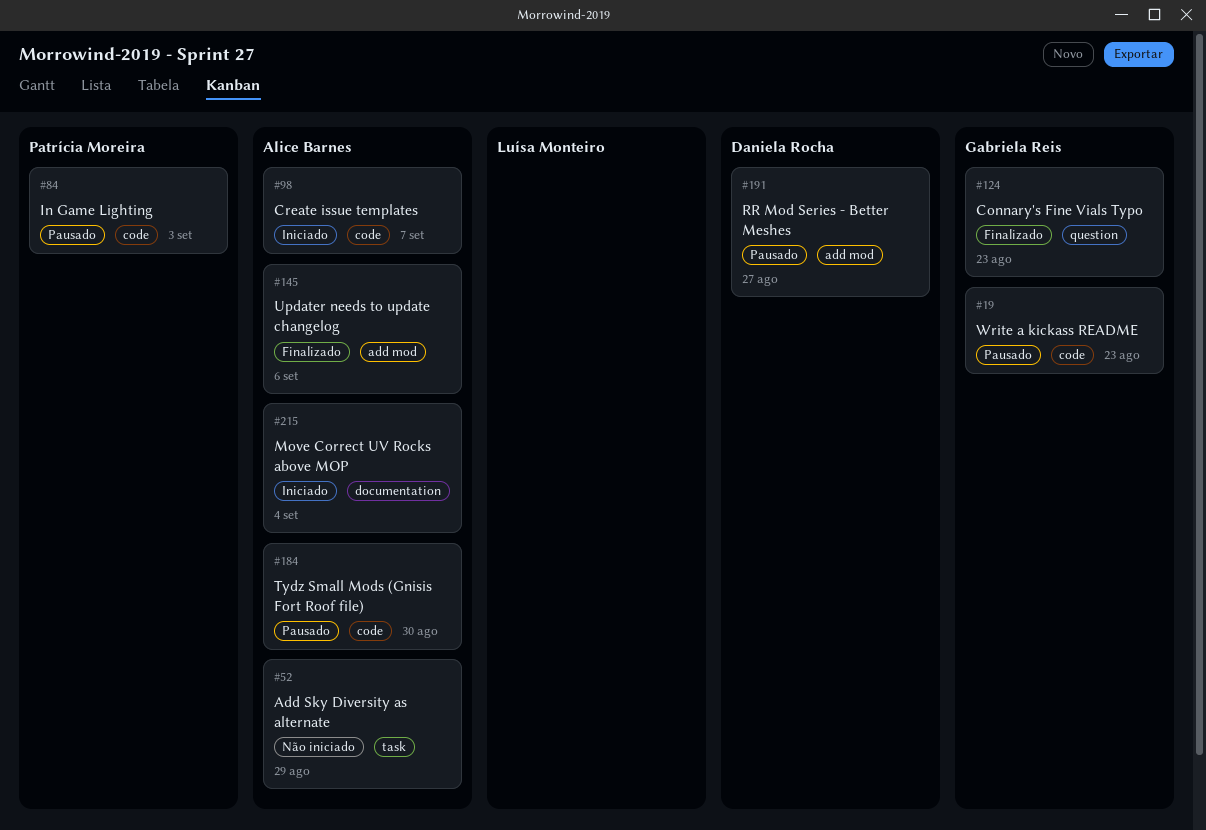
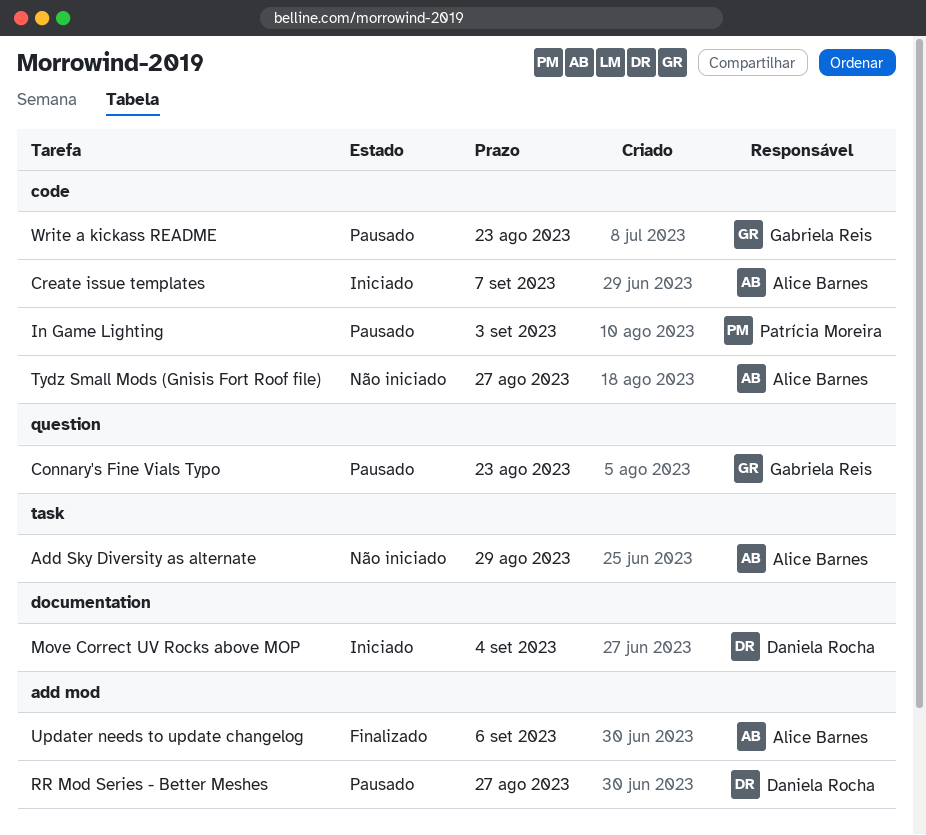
Connary's Fine Vials Typo, status: Finalizado -> Pausado
Move Correct UV Rocks above MOP, owner: Alice Barnes -> Daniela Rocha
Tydz Small Mods (Gnisis Fort Roof file), status: Pausado -> Não iniciado
Tydz Small Mods (Gnisis Fort Roof file), due: Aug 30 -> Aug 27

